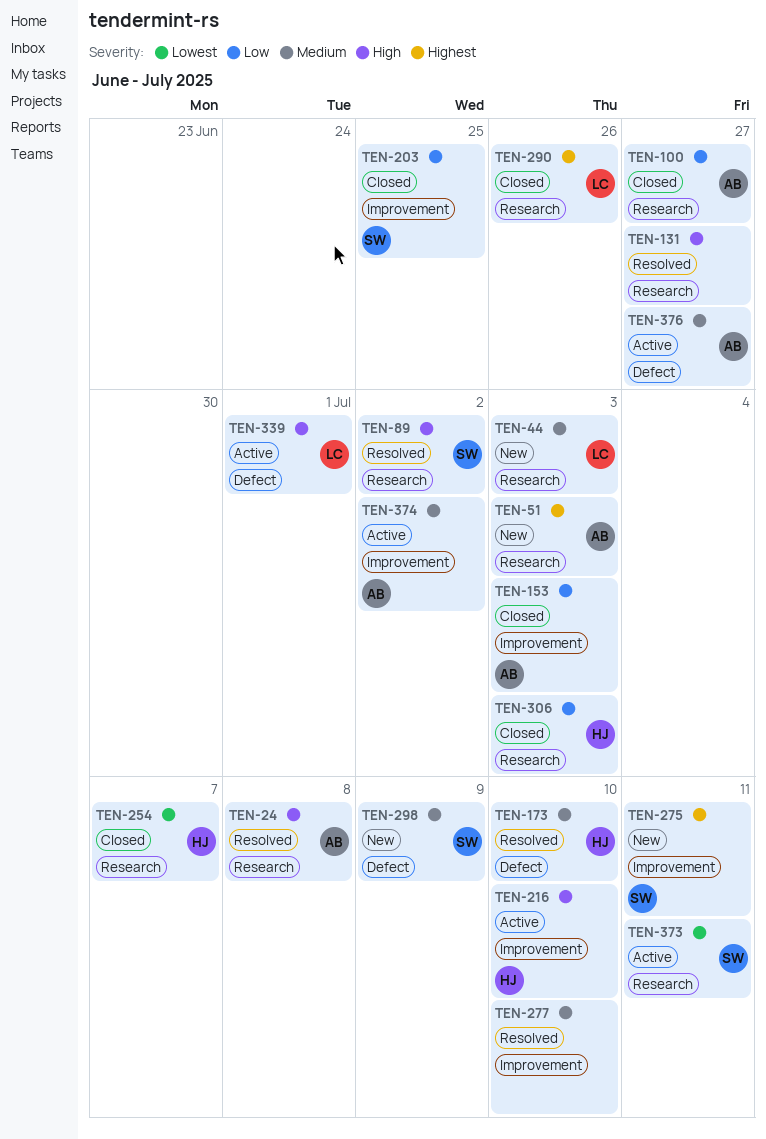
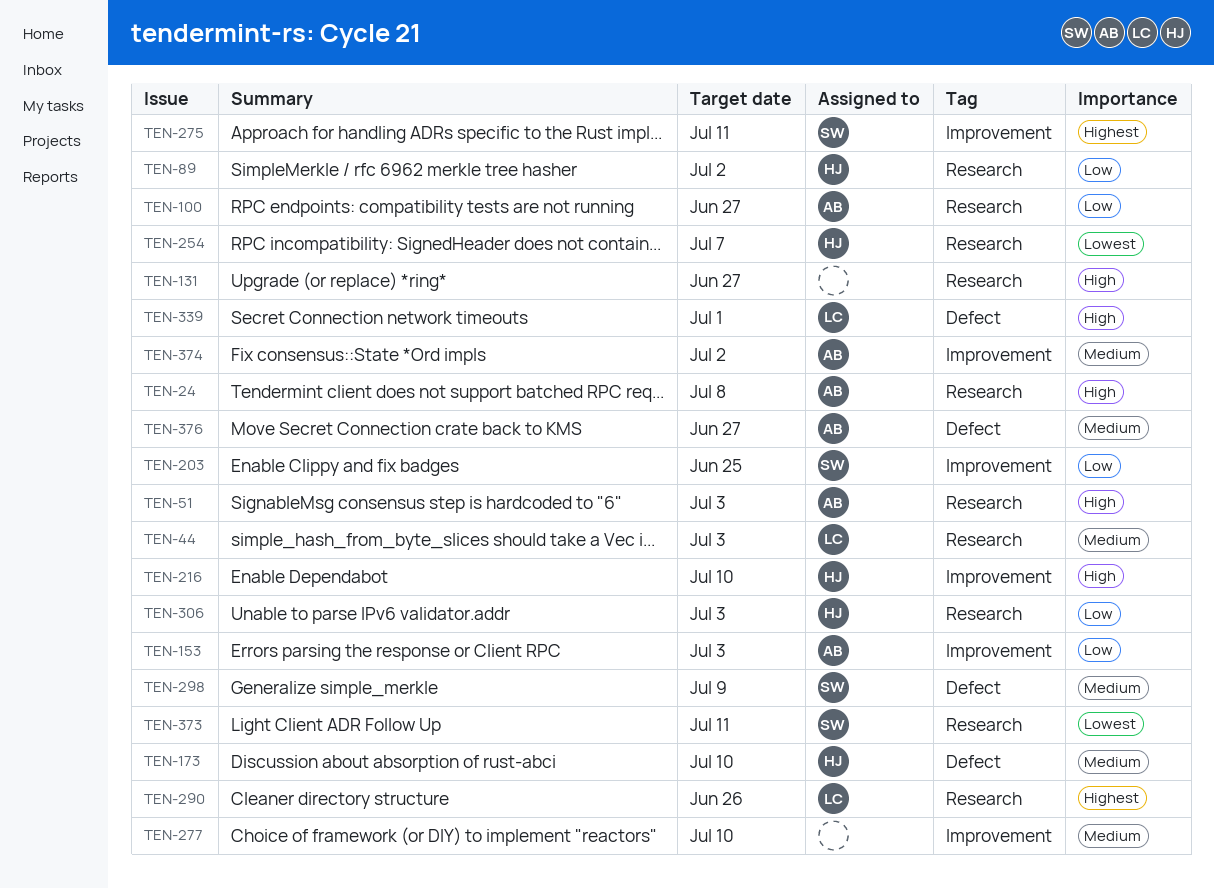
TEN-51, priority: Highest -> High
TEN-89, owner: SW -> HJ
TEN-89, priority: High -> Low

